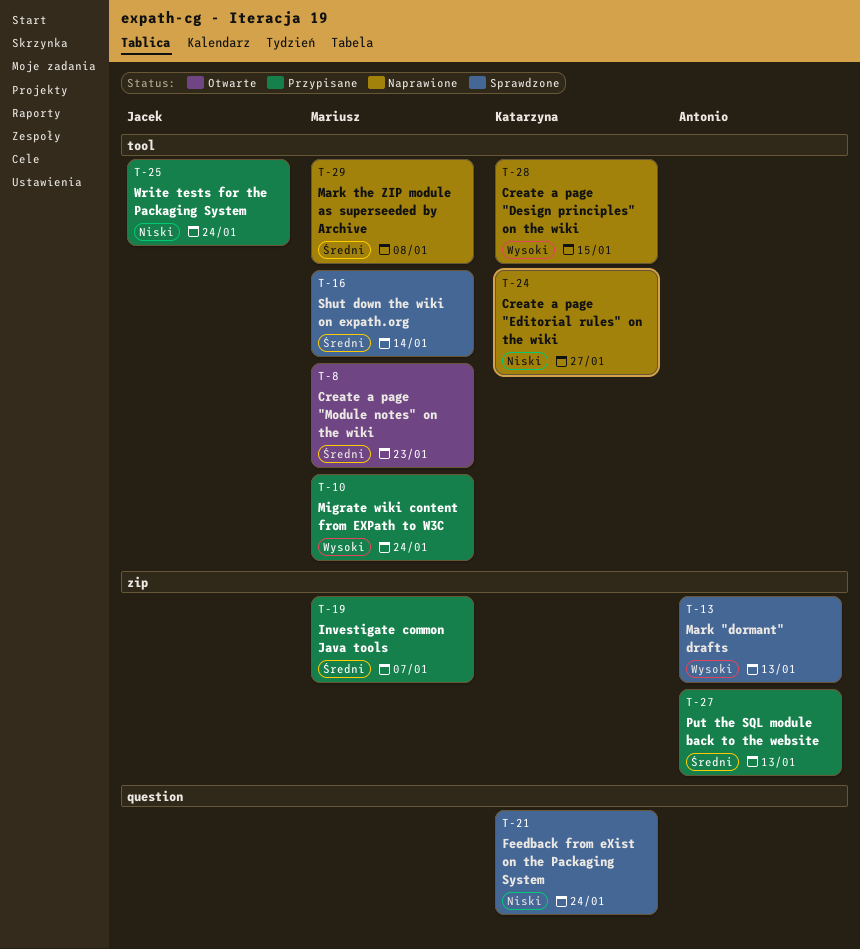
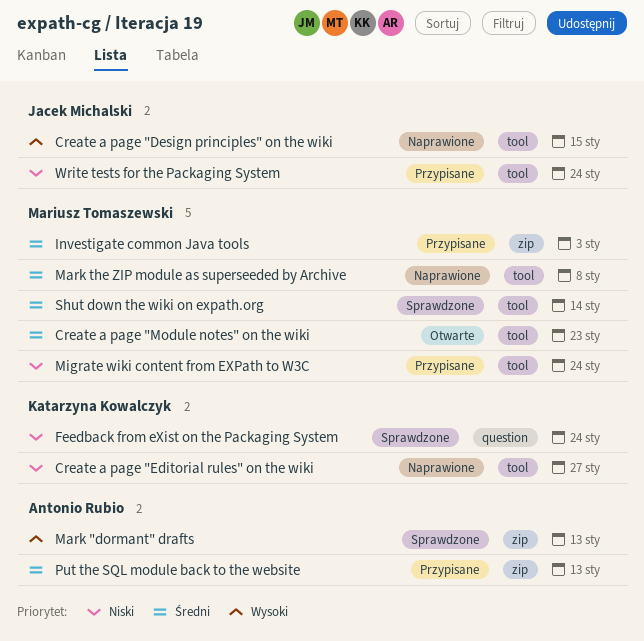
Create a page "Design principles" on the wiki, owner: Katarzyna Kowalczyk -> Jacek Michalski
Investigate common Java tools, due: Jan 7 -> Jan 3
Migrate wiki content from EXPath to W3C, priority: Wysoki -> Niski

